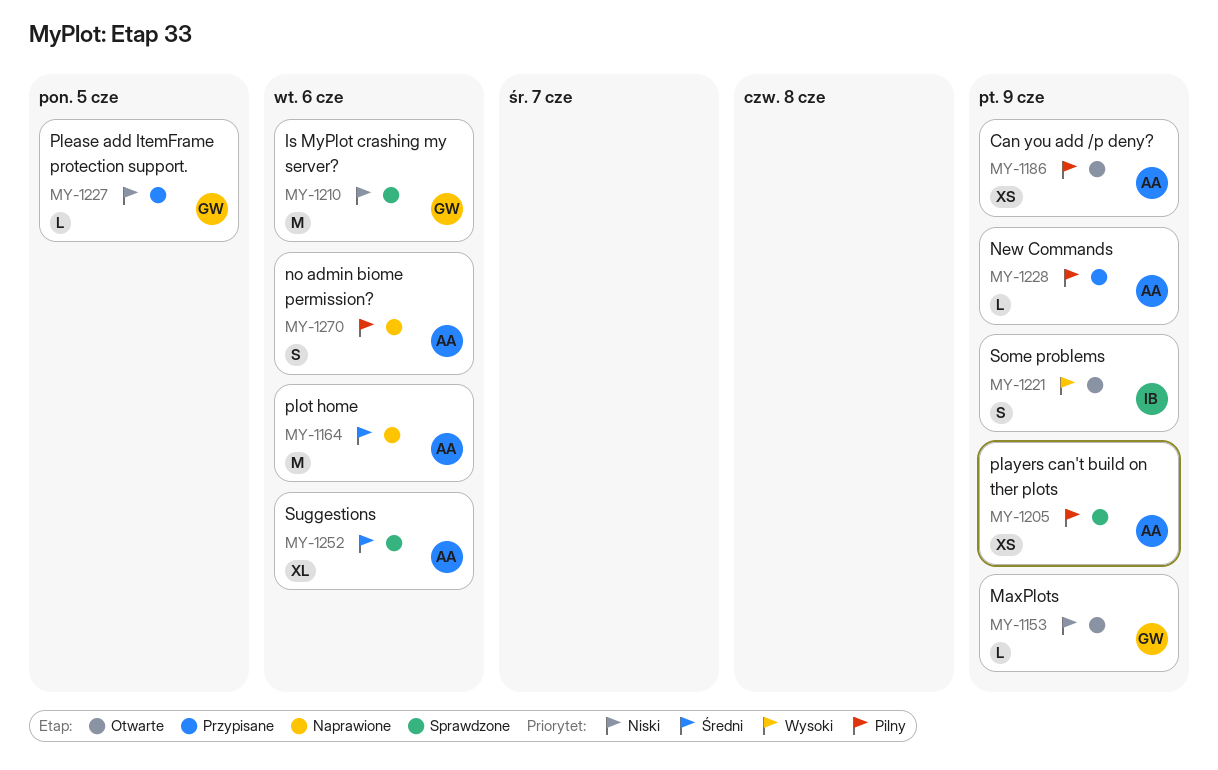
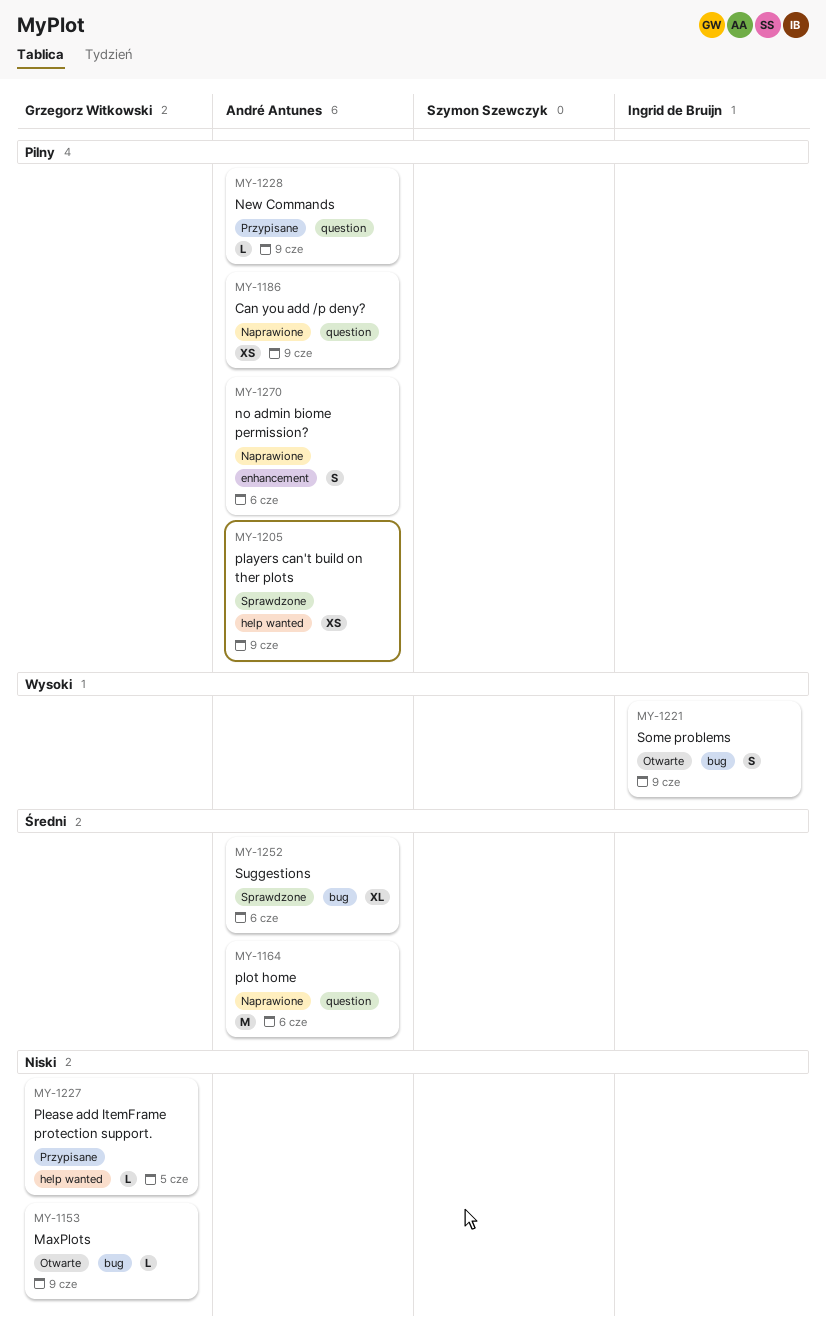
MY-1186, status: Otwarte -> Naprawione
MY-1210: present -> none

